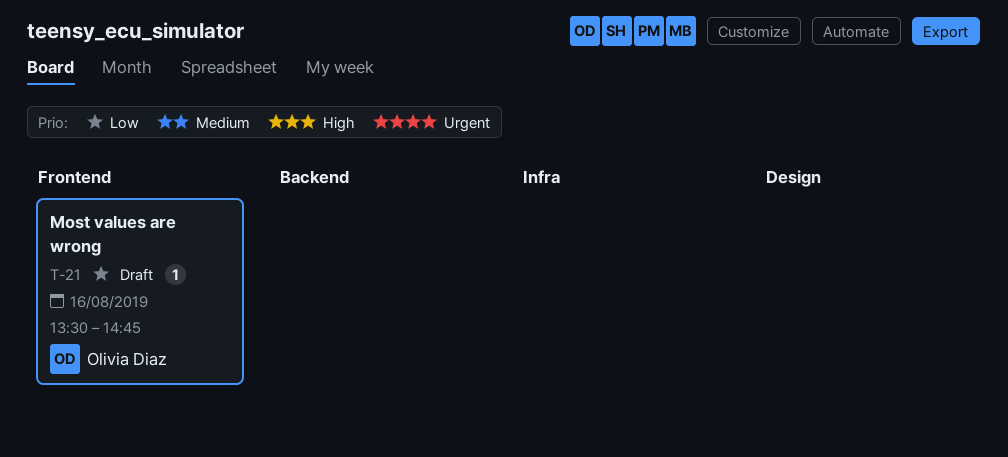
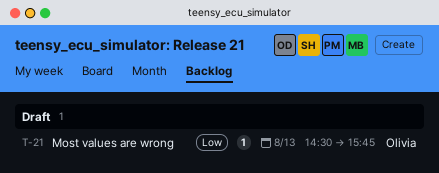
T-21, day: Aug 16 -> Aug 13
T-21, begins: 13:30 -> 14:30
T-21, ends: 14:45 -> 15:45

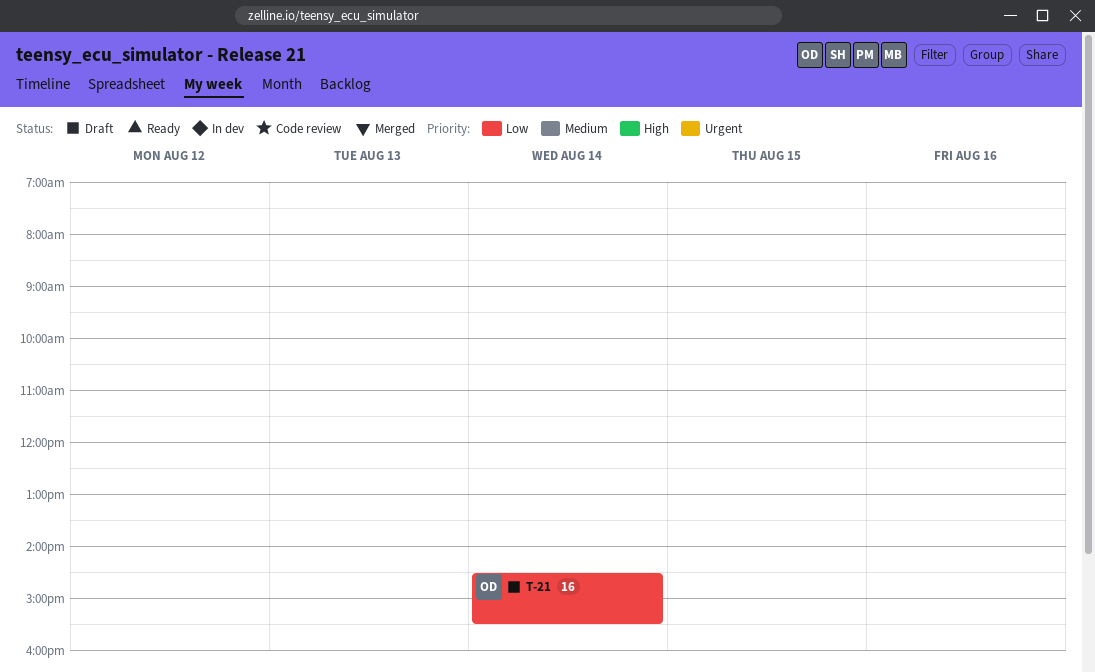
T-21, estimate: 1 -> 16
T-21, day: Aug 13 -> Aug 14
T-21, ends: 15:45 -> 15:30

